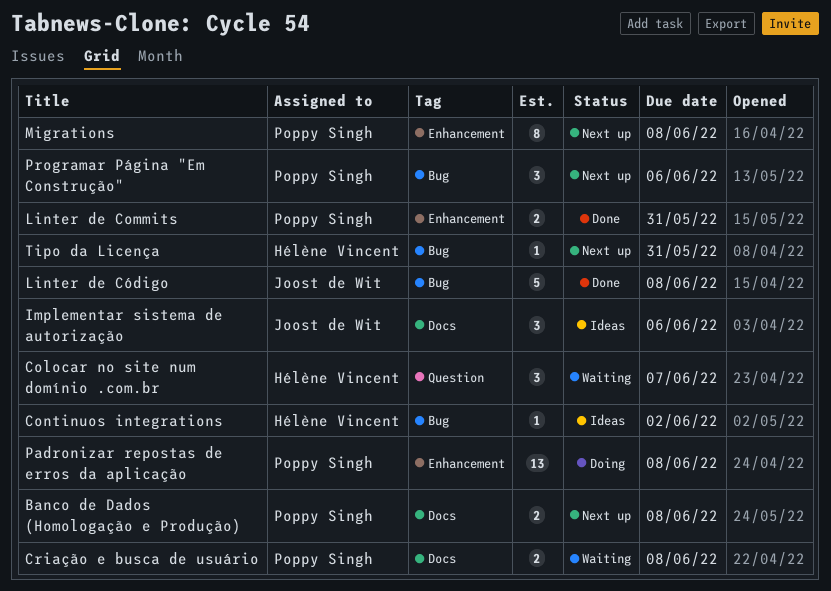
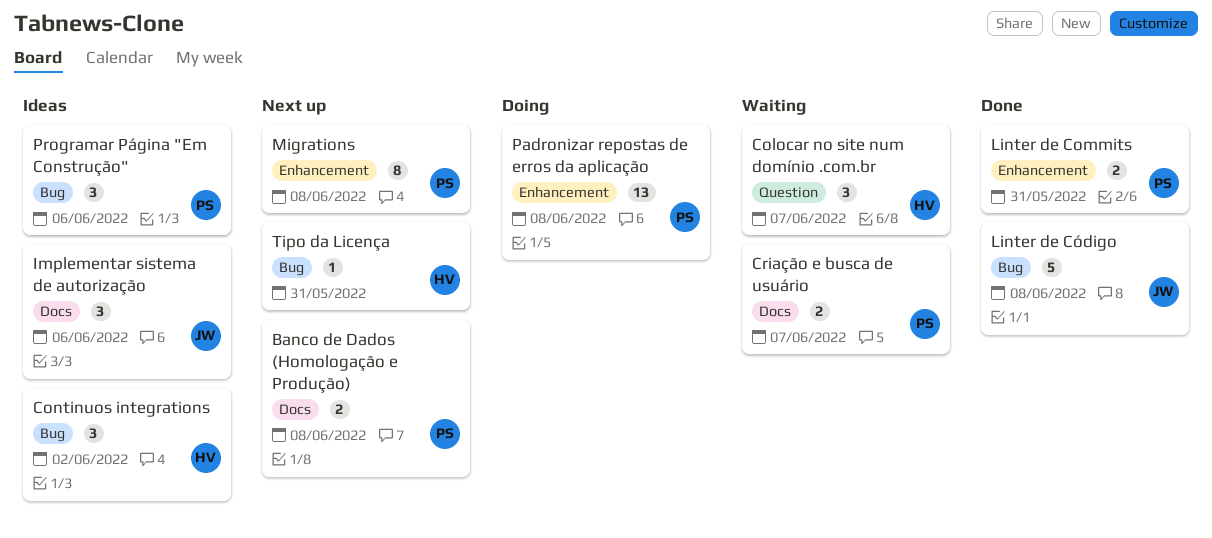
Continuos integrations, estimate: 1 -> 3
Criação e busca de usuário, due: Jun 8 -> Jun 7
Programar Página "Em Construção", status: Next up -> Ideas

